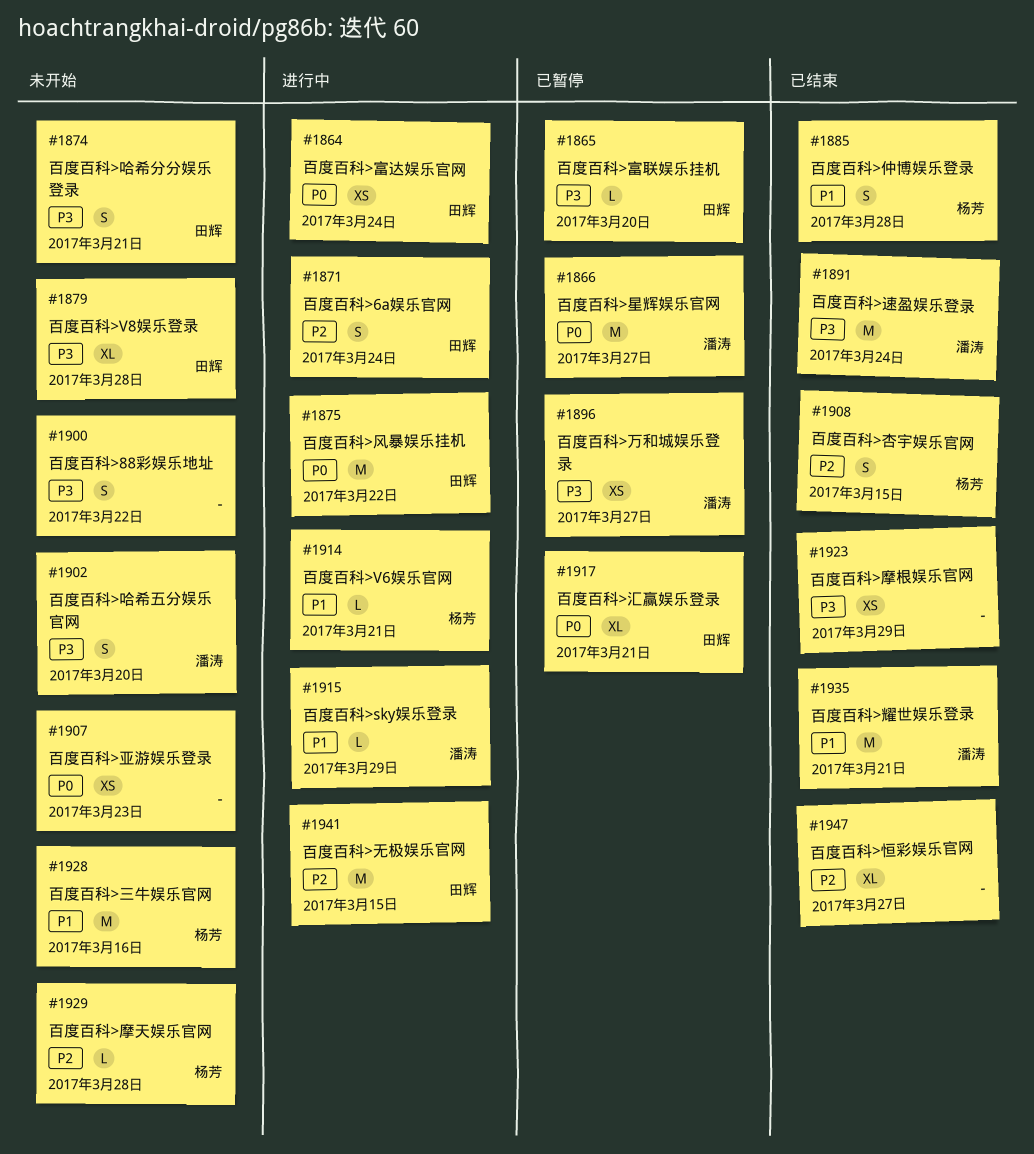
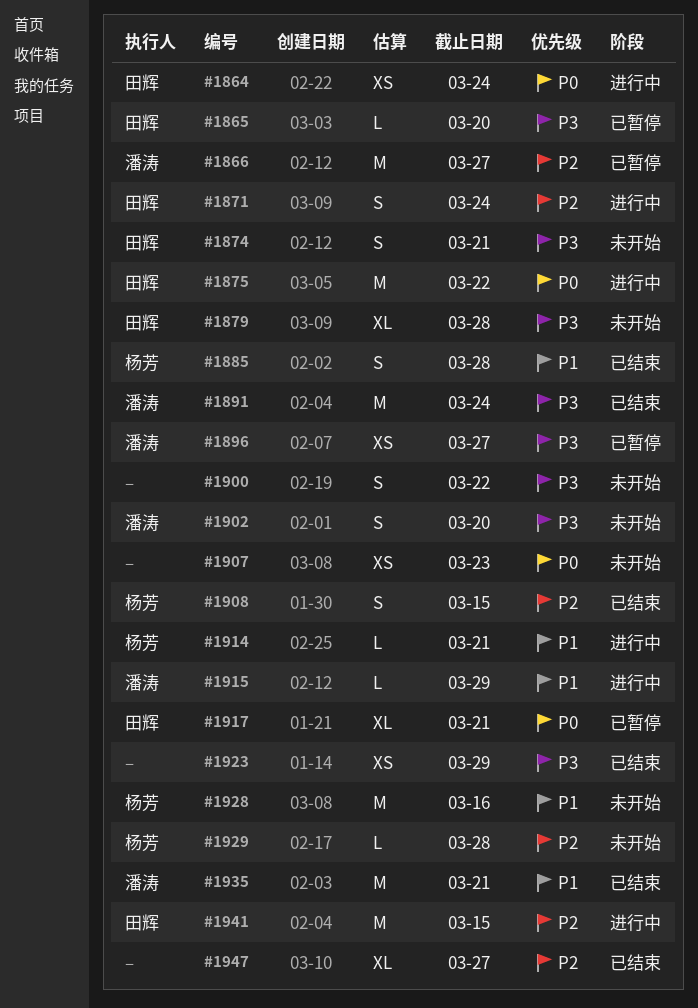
#1866, priority: P0 -> P2

